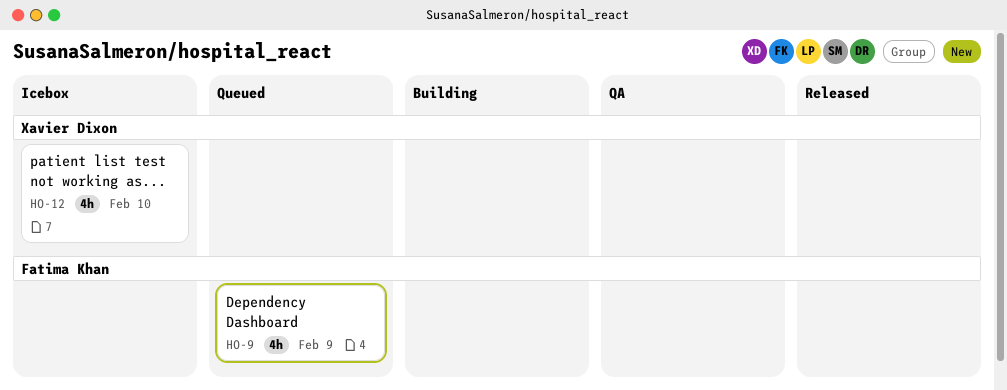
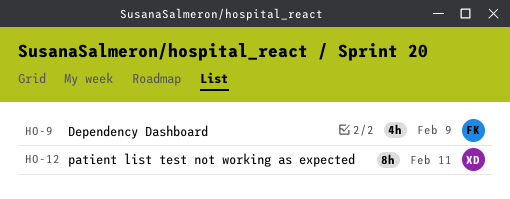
HO-12, estimate: 4h -> 8h
HO-12, due: Feb 10 -> Feb 11

